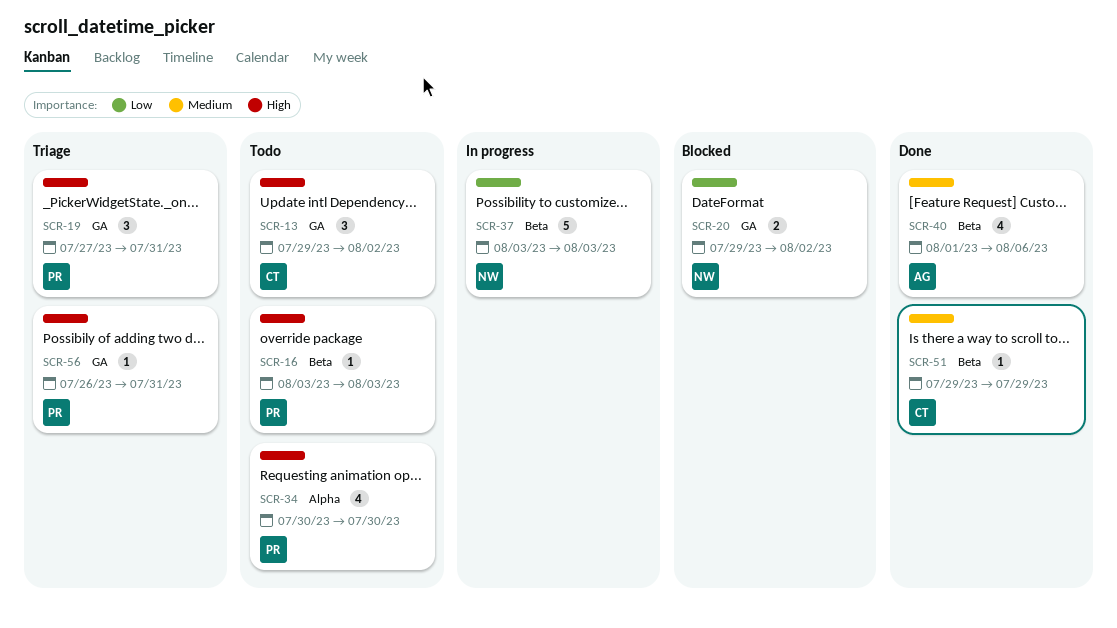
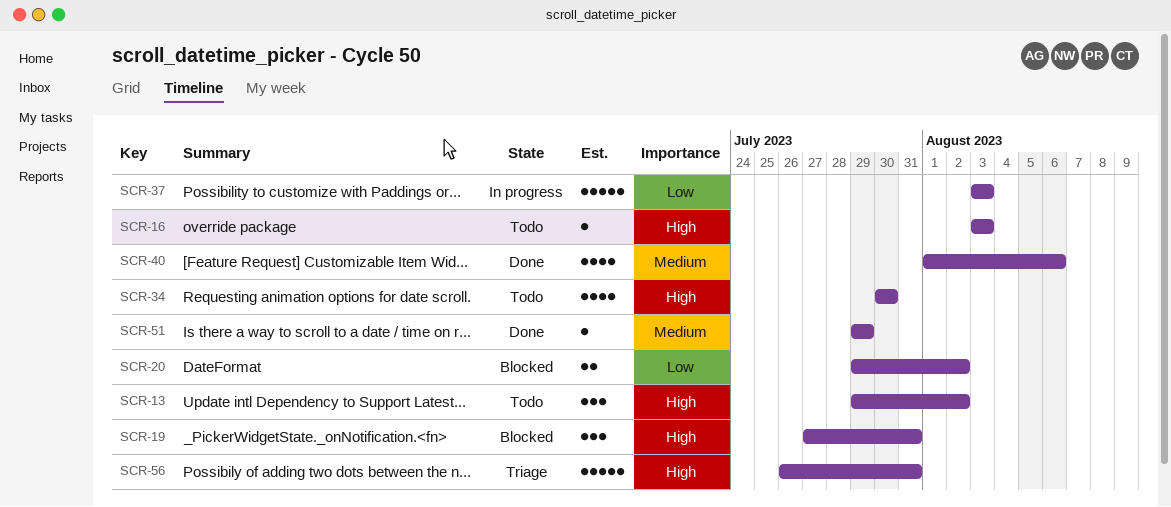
SCR-19, status: Triage -> Blocked
SCR-56, estimate: 1 -> 5

